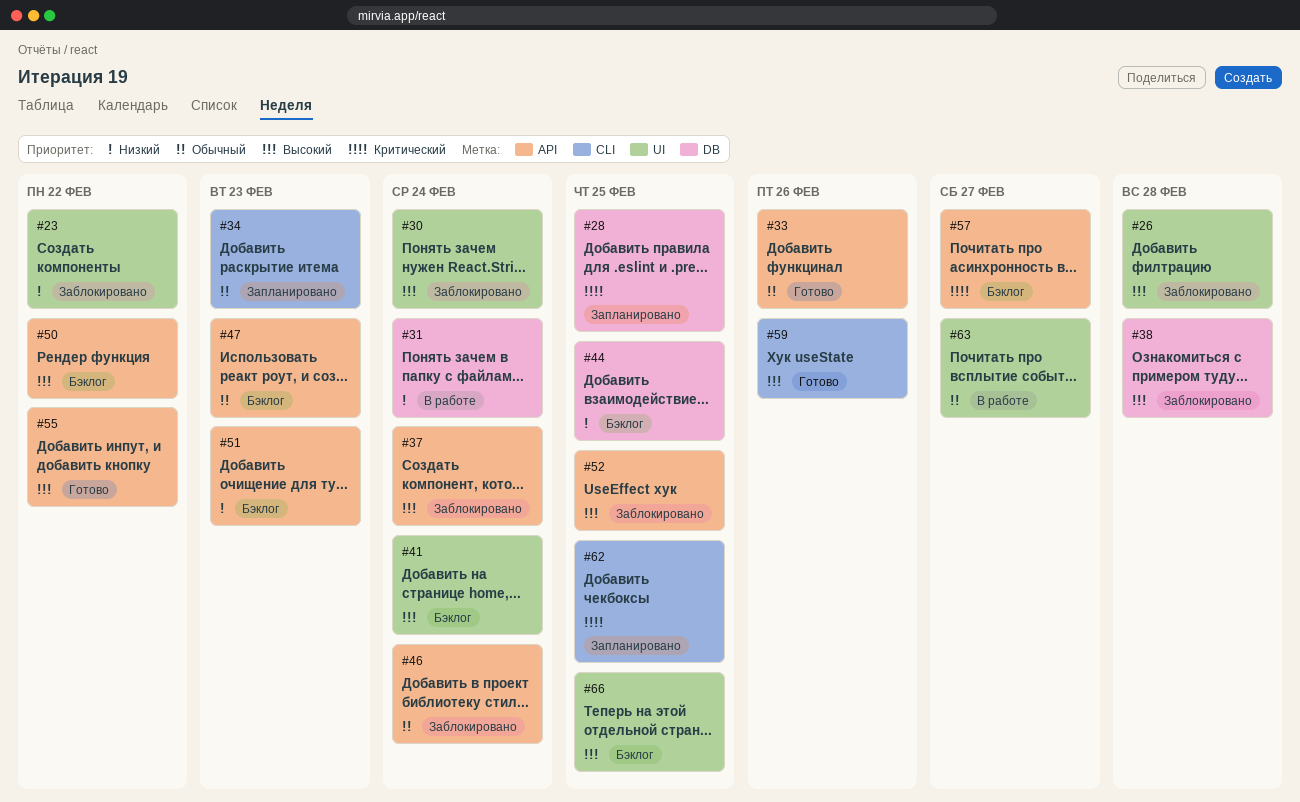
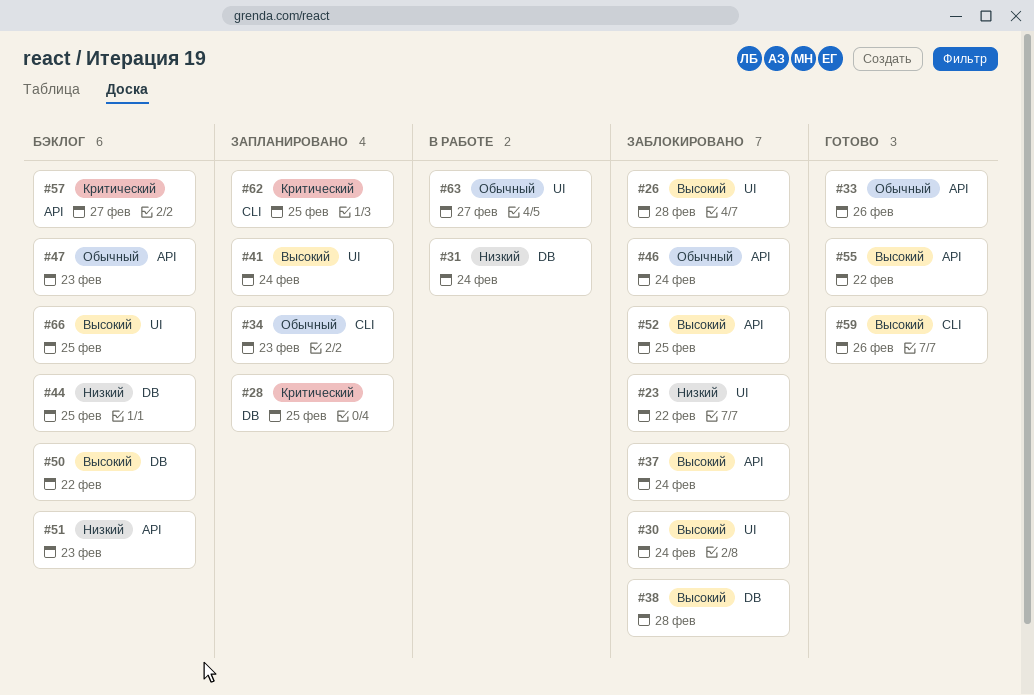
#41, status: Бэклог -> Запланировано
#50, label: API -> DB

